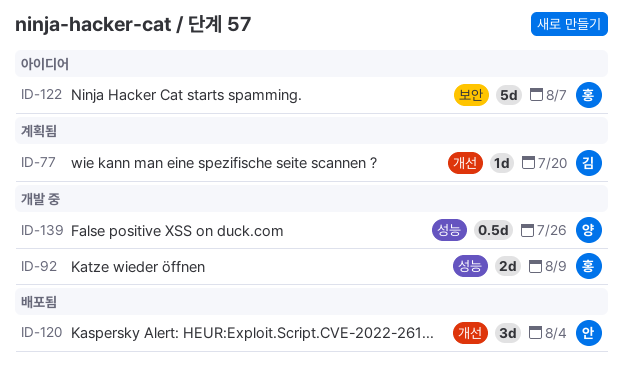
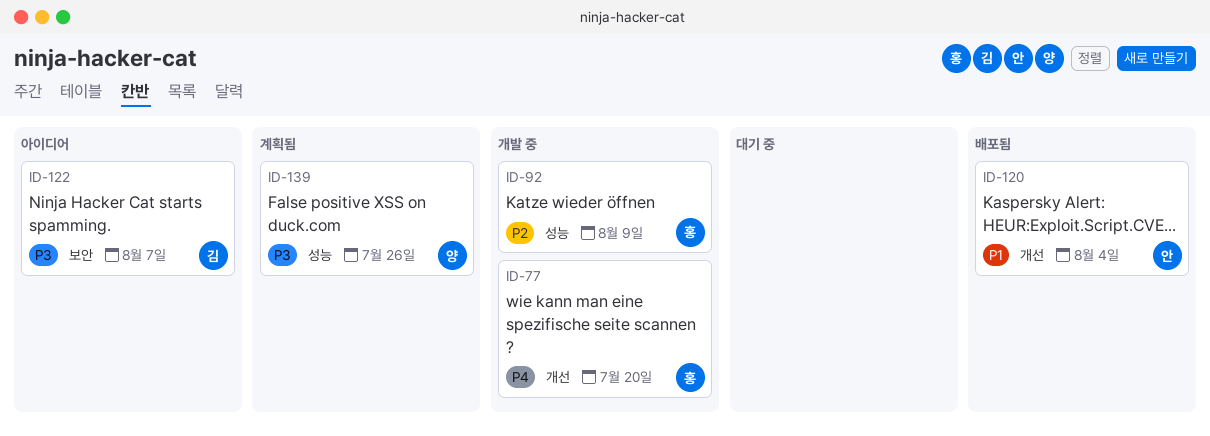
ID-77, status: 계획됨 -> 개발 중
ID-77, owner: 김 -> 홍
ID-122, owner: 홍 -> 김
ID-139, status: 개발 중 -> 계획됨

